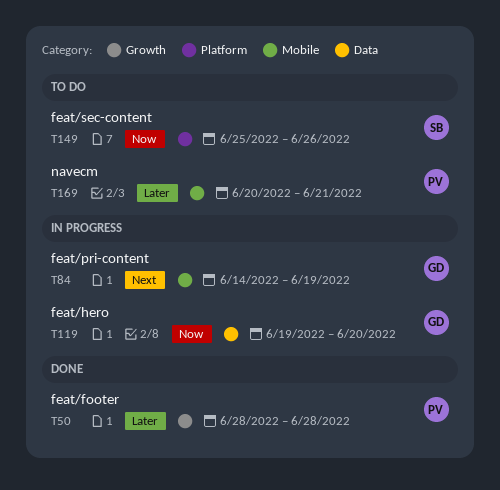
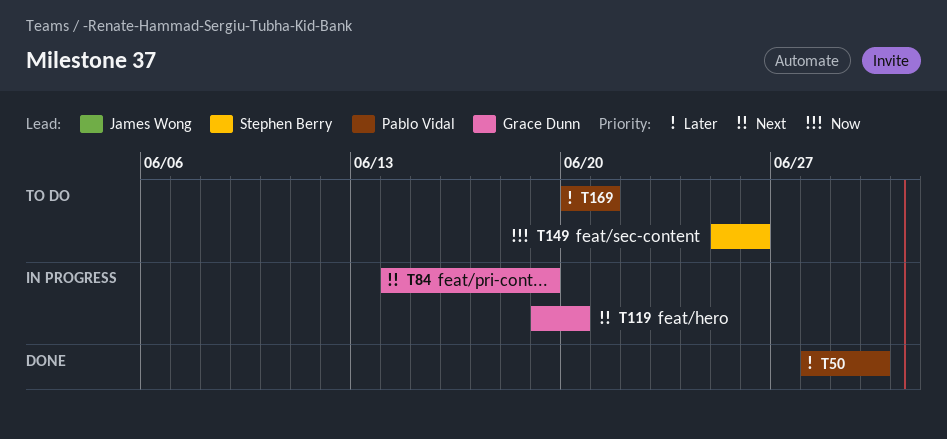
T50, due: Jun 28 -> Jun 30
T119, priority: Now -> Next

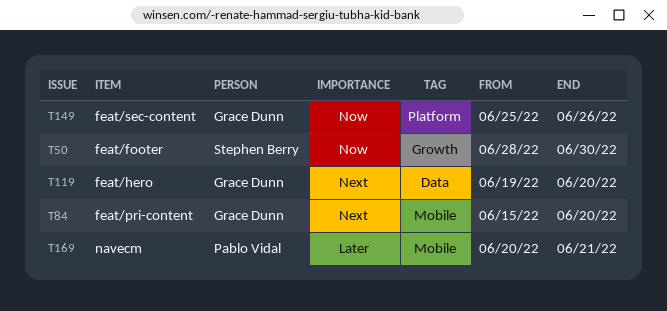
T50, owner: Pablo Vidal -> Stephen Berry
T50, priority: Later -> Now
T84, start: Jun 14 -> Jun 15
T84, due: Jun 19 -> Jun 20
T149, owner: Stephen Berry -> Grace Dunn

